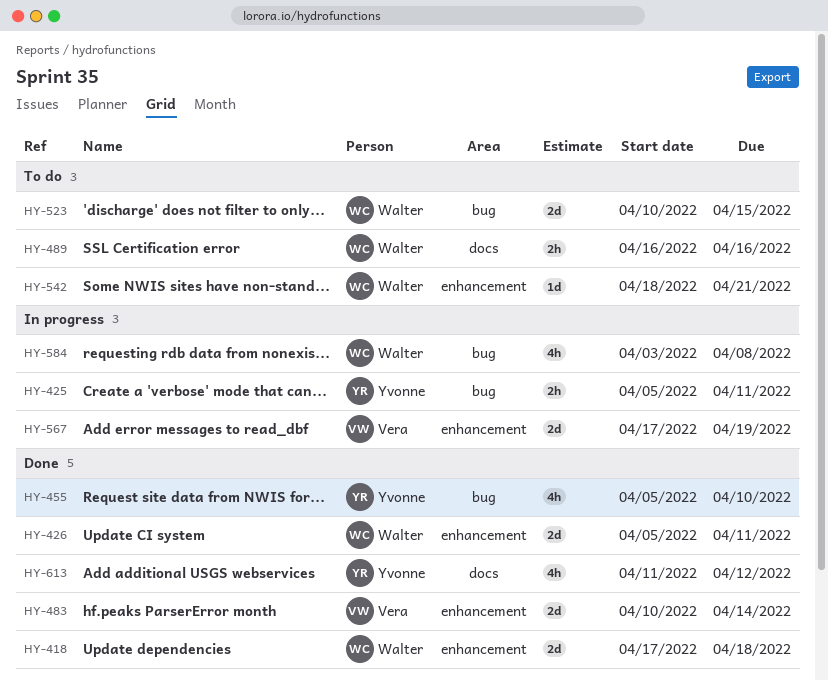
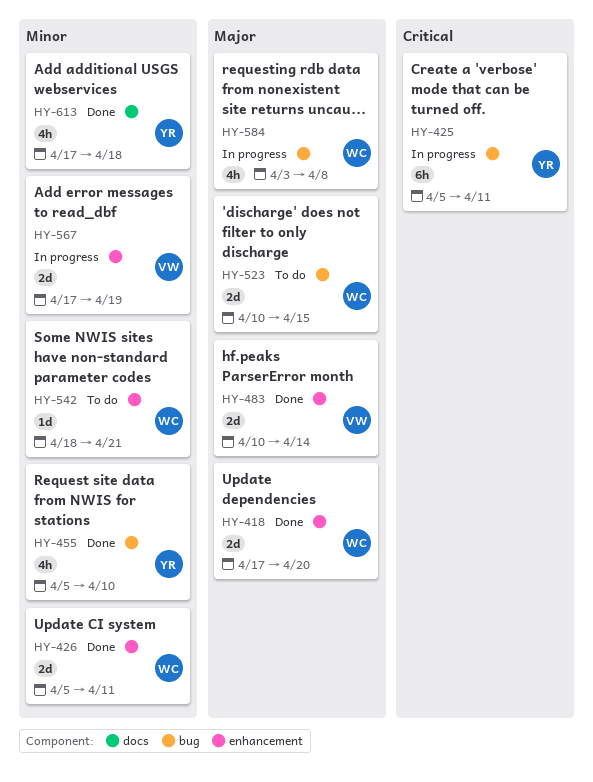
HY-418, due: Apr 18 -> Apr 20
HY-425, estimate: 2h -> 6h
HY-489: present -> none
HY-613, start: Apr 11 -> Apr 17
HY-613, due: Apr 12 -> Apr 18

